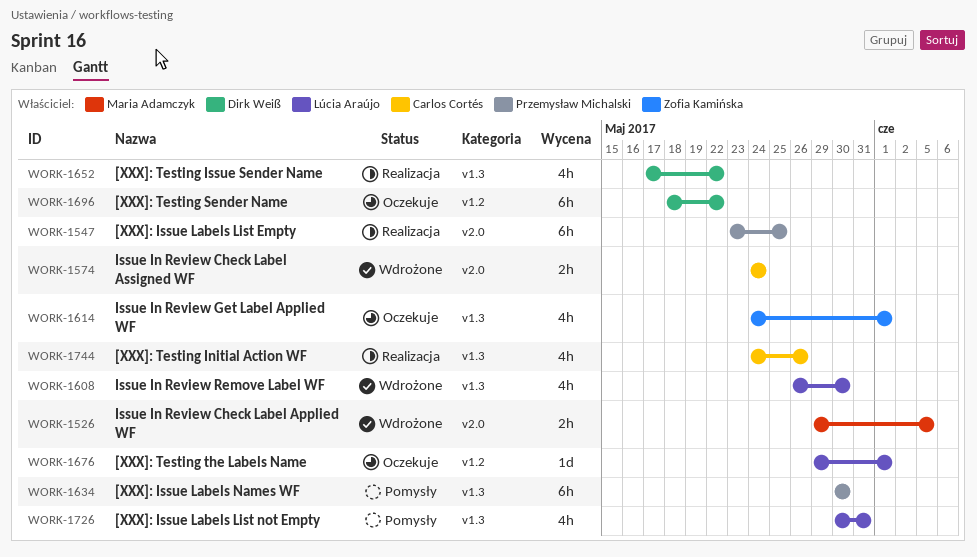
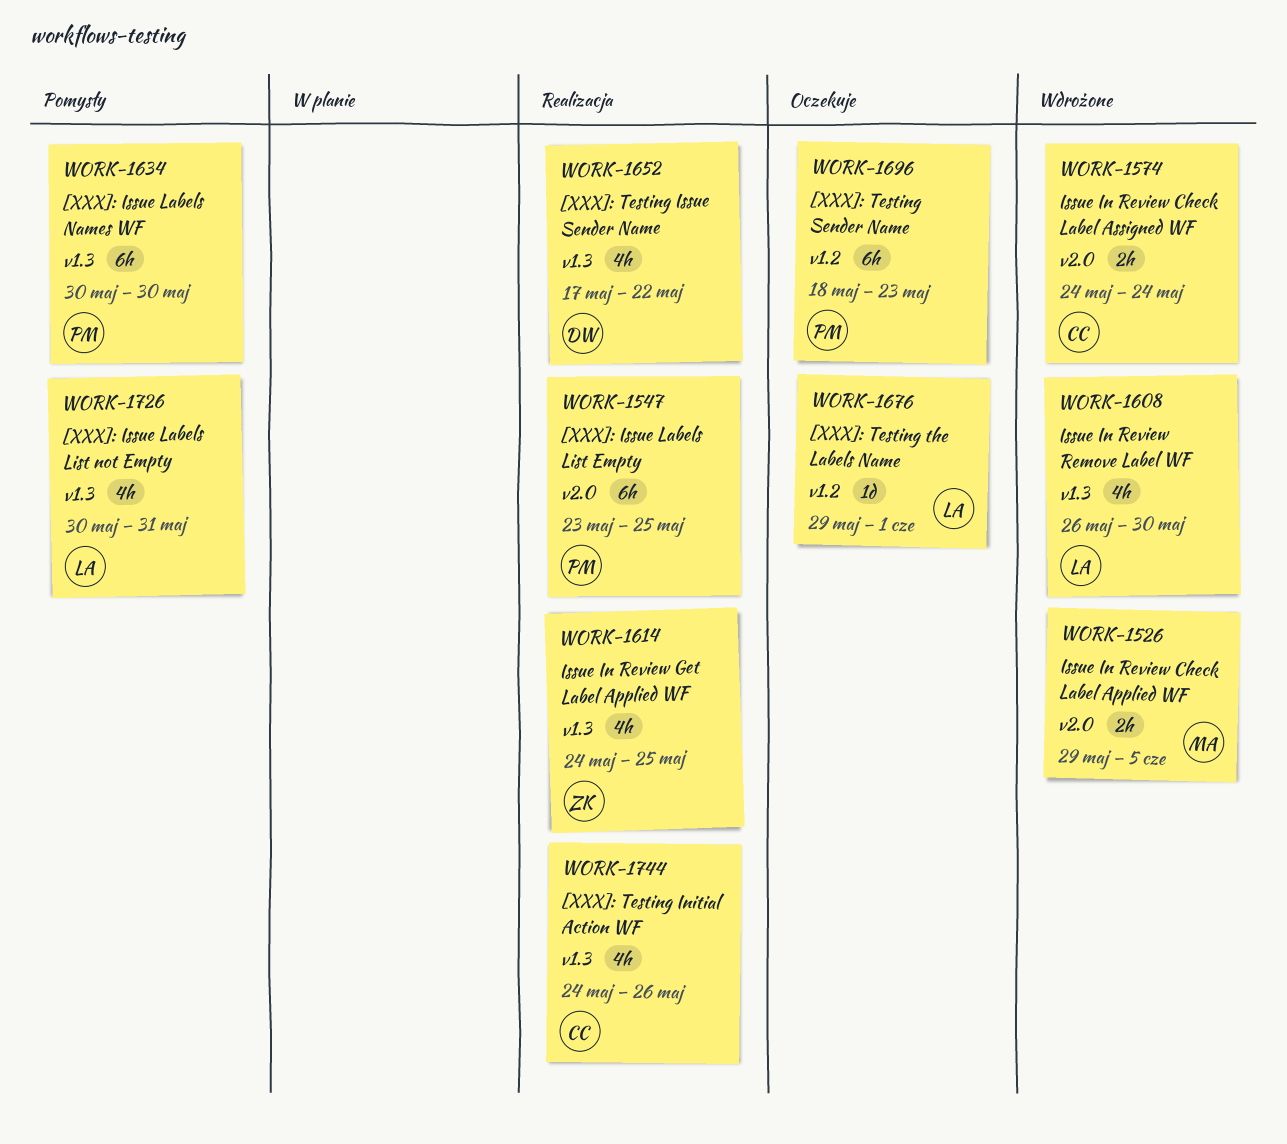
WORK-1614, status: Oczekuje -> Realizacja
WORK-1614, due: Jun 1 -> May 25
WORK-1696, owner: Dirk Weiß -> Przemysław Michalski
WORK-1696, due: May 22 -> May 23

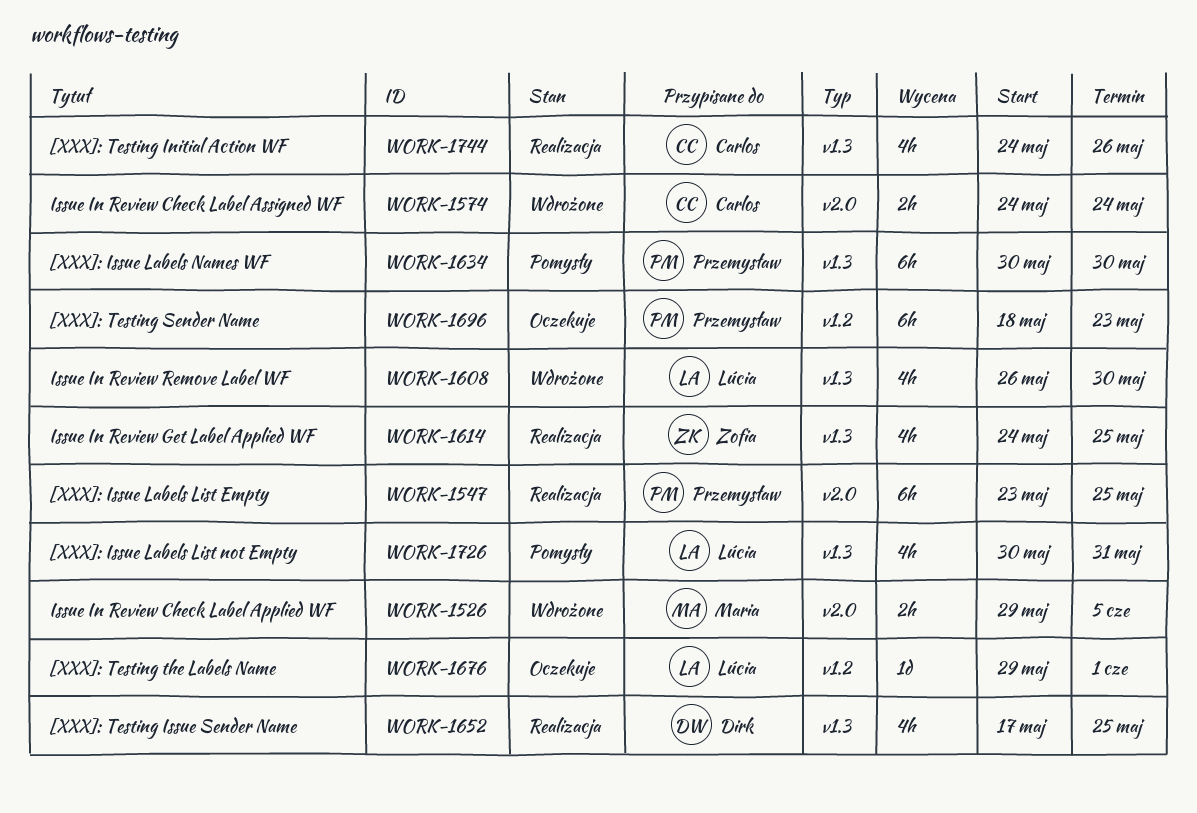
WORK-1652, due: May 22 -> May 25

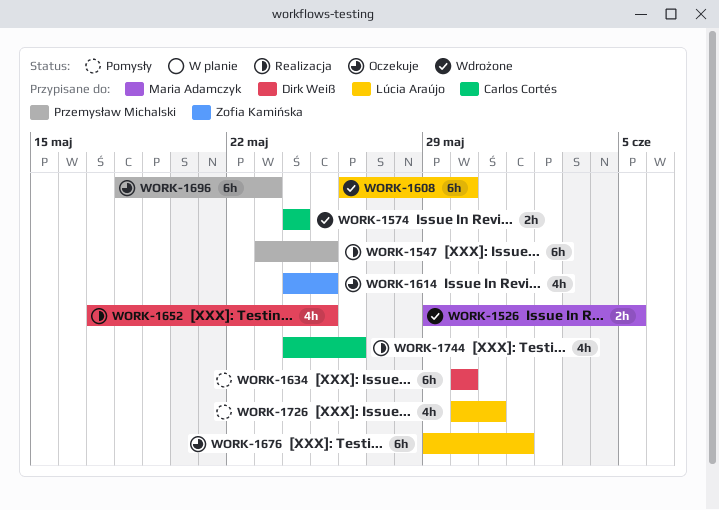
WORK-1608, estimate: 4h -> 6h
WORK-1614, status: Realizacja -> Oczekuje
WORK-1634, owner: Przemysław Michalski -> Dirk Weiß
WORK-1676, estimate: 1d -> 6h

